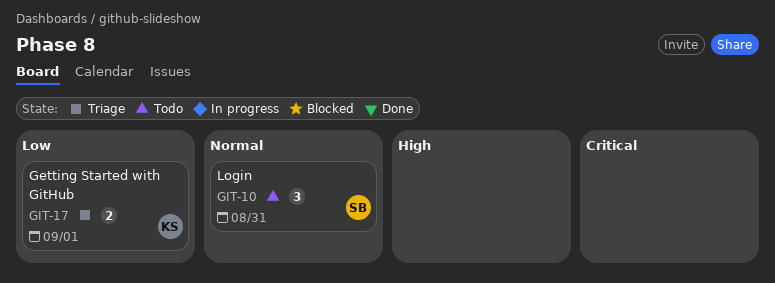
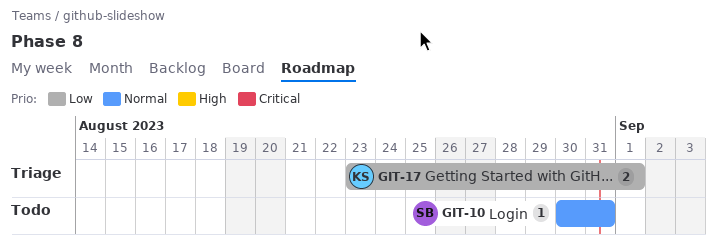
GIT-10, estimate: 3 -> 1

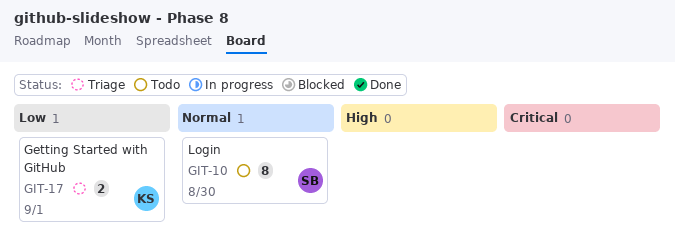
GIT-10, estimate: 1 -> 8
GIT-10, due: Aug 31 -> Aug 30

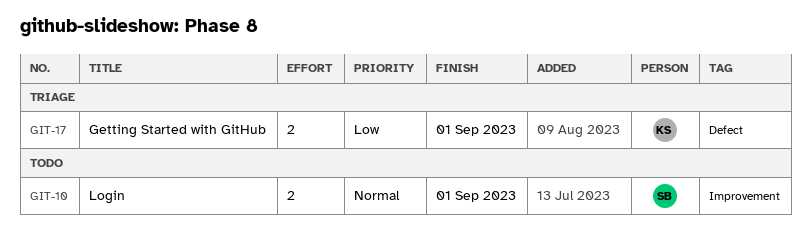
GIT-10, estimate: 8 -> 2
GIT-10, due: Aug 30 -> Sep 1

